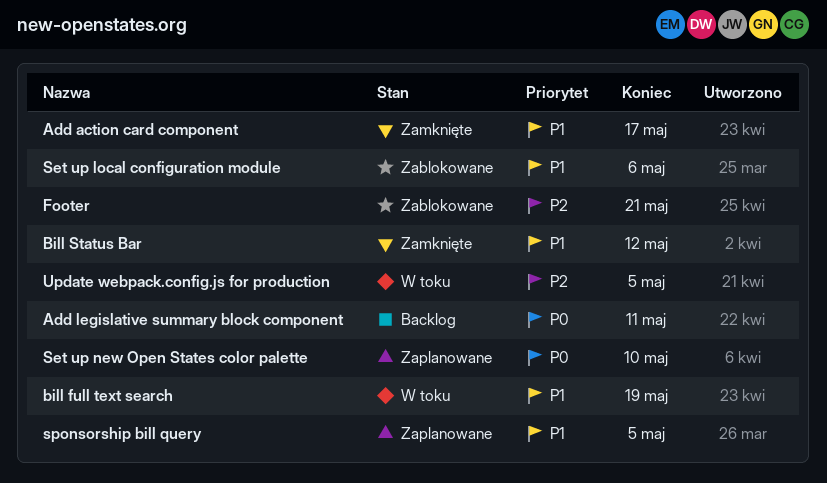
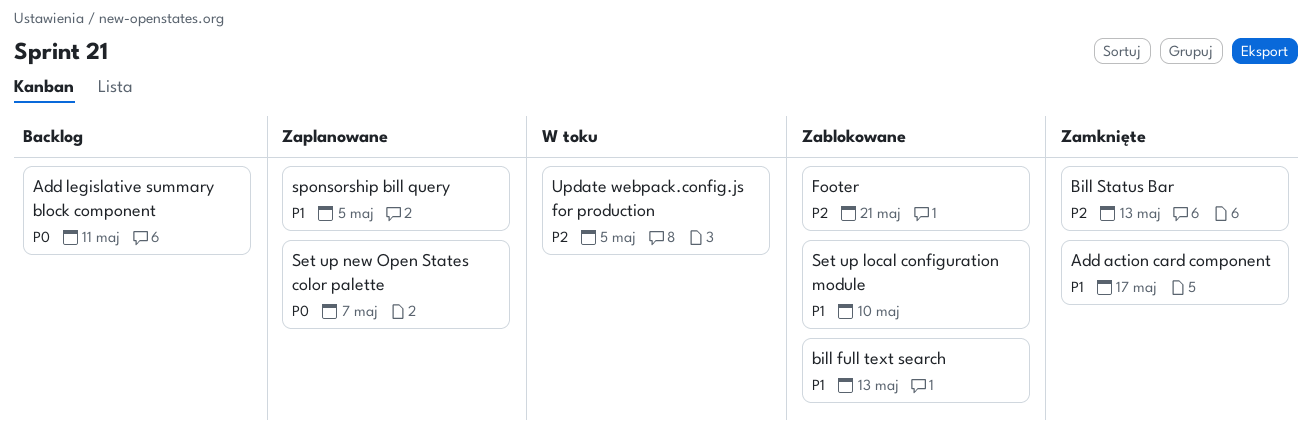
bill full text search, status: W toku -> Zablokowane
bill full text search, due: May 19 -> May 13
Bill Status Bar, priority: P1 -> P2
Bill Status Bar, due: May 12 -> May 13
Set up local configuration module, due: May 6 -> May 10
Set up new Open States color palette, due: May 10 -> May 7

